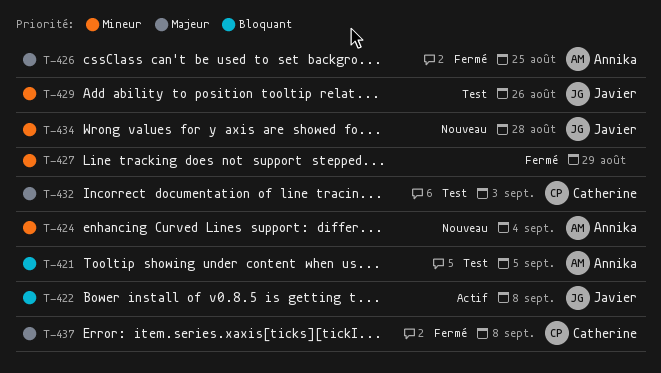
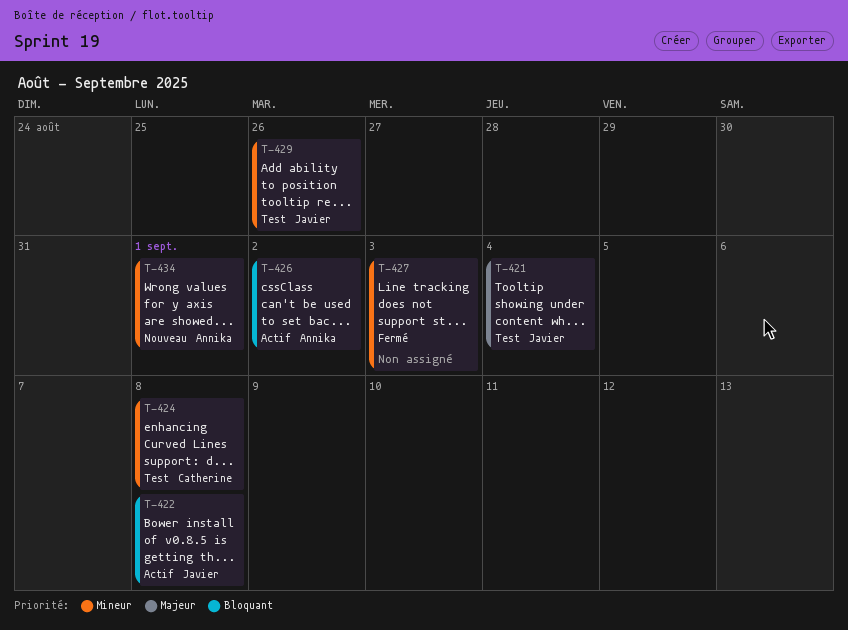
T-421, owner: Annika -> Javier
T-421, priority: Bloquant -> Majeur
T-421, due: Sep 5 -> Sep 4
T-424, status: Nouveau -> Test
T-424, owner: Annika -> Catherine
T-424, due: Sep 4 -> Sep 8
T-426, status: Fermé -> Actif
T-426, priority: Majeur -> Bloquant
T-426, due: Aug 25 -> Sep 2
T-427, due: Aug 29 -> Sep 3
T-432: present -> none
T-434, owner: Javier -> Annika
T-434, due: Aug 28 -> Sep 1
T-437: present -> none

